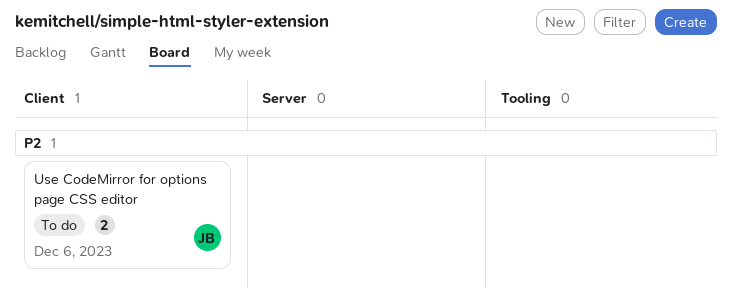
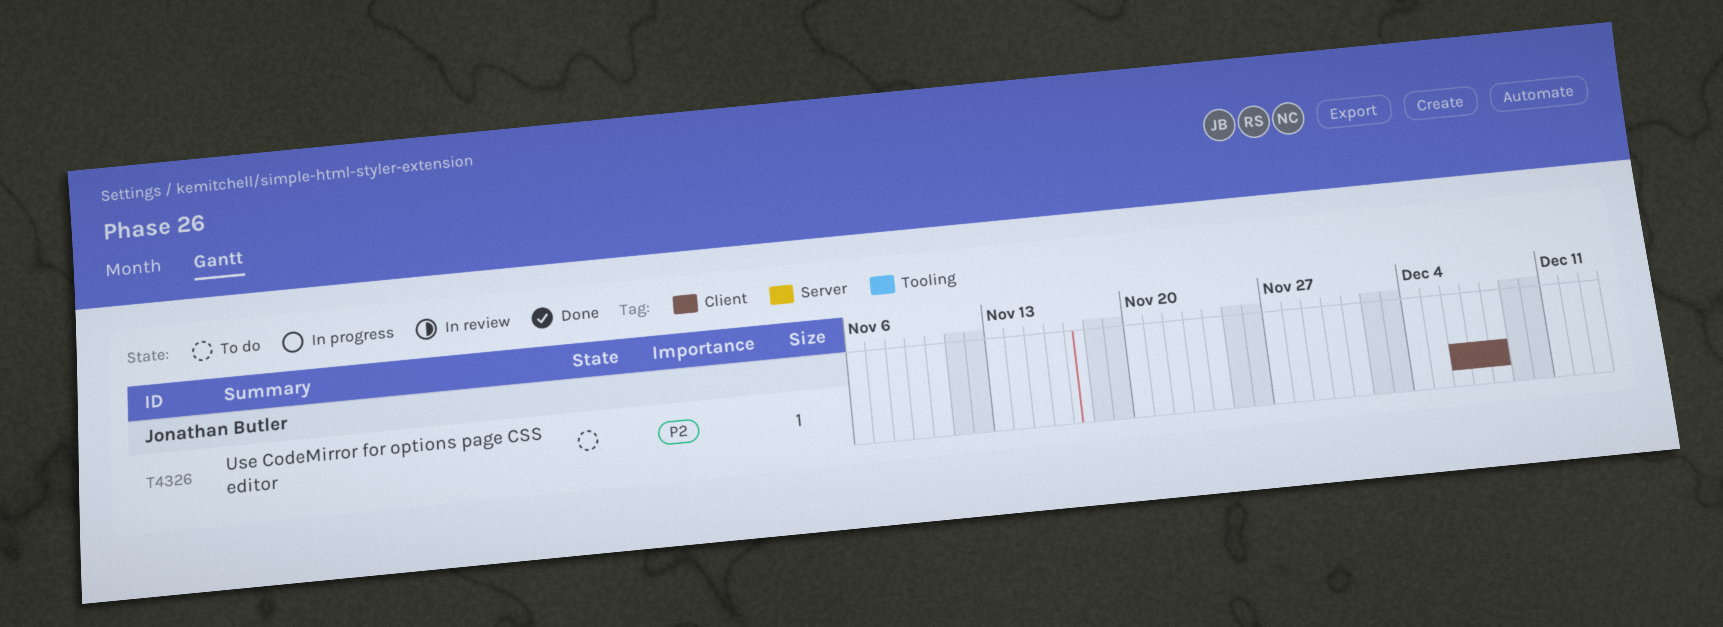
Use CodeMirror for options page CSS editor, estimate: 2 -> 1
Use CodeMirror for options page CSS editor, due: Dec 6 -> Dec 8

